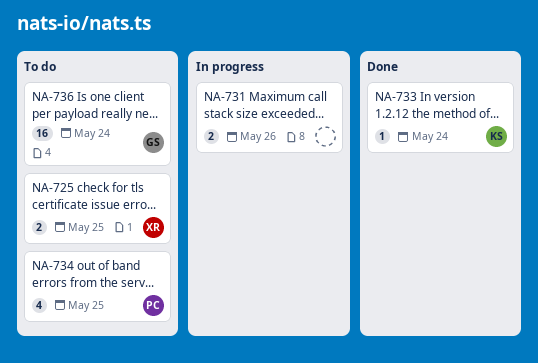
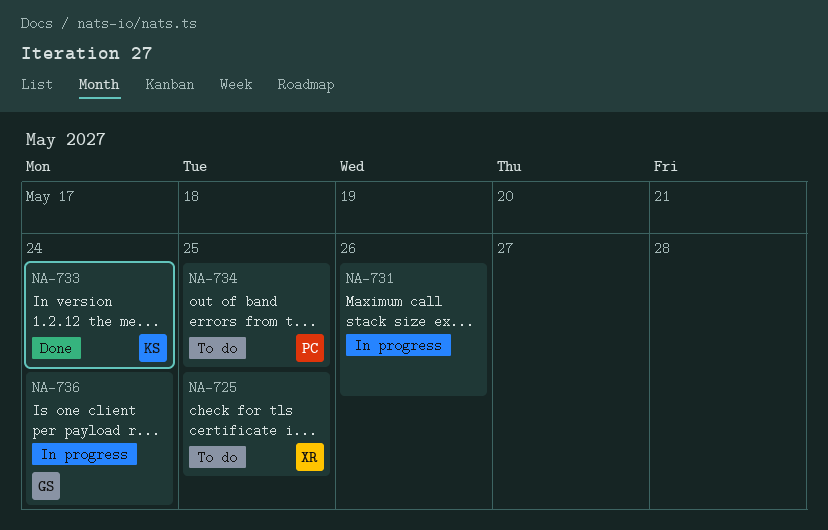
NA-736, status: To do -> In progress

